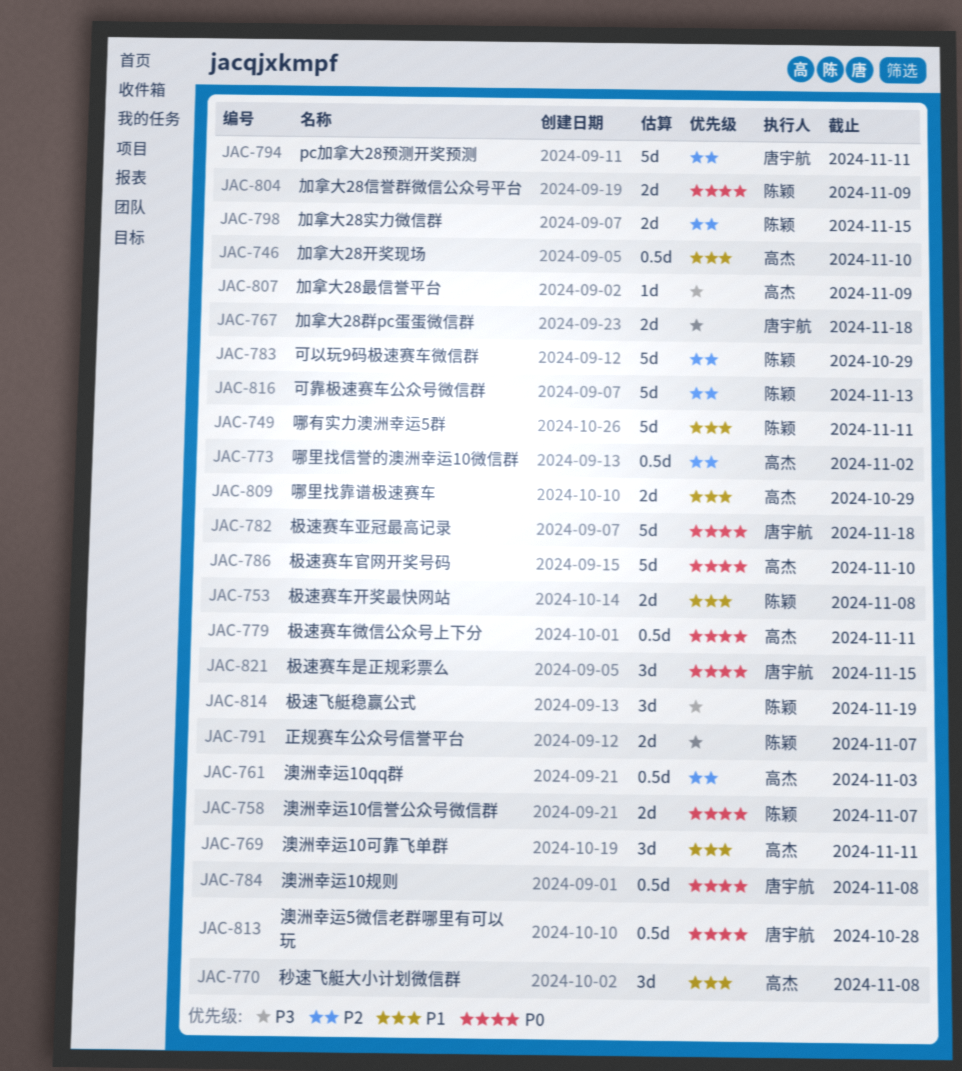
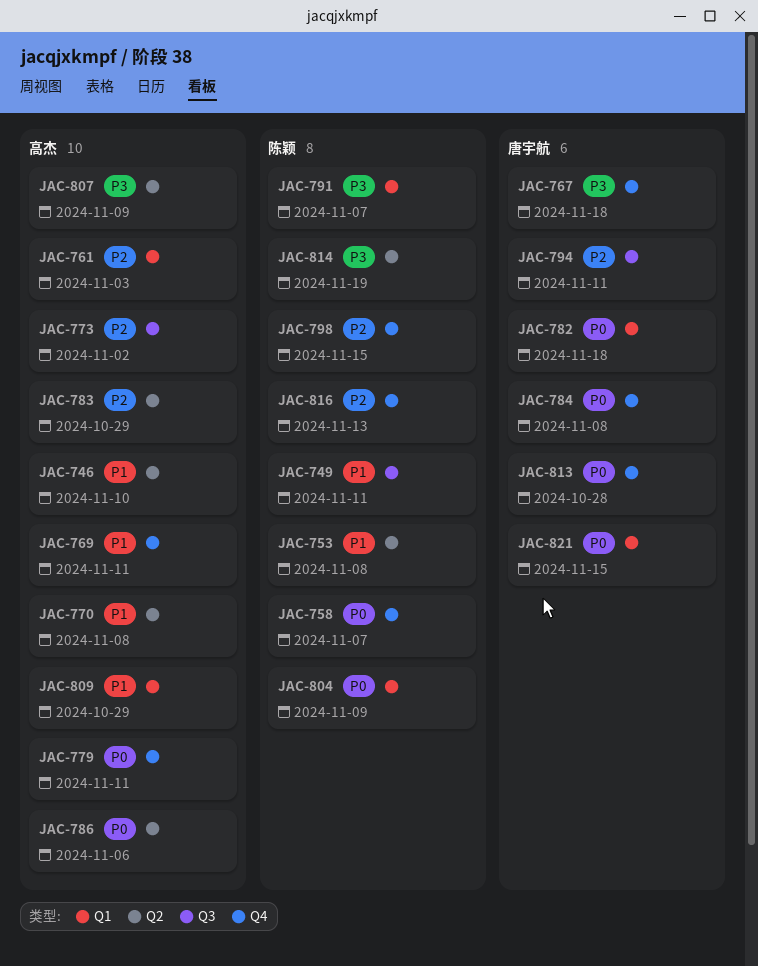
JAC-783, owner: 陈颖 -> 高杰
JAC-786, due: Nov 10 -> Nov 6

